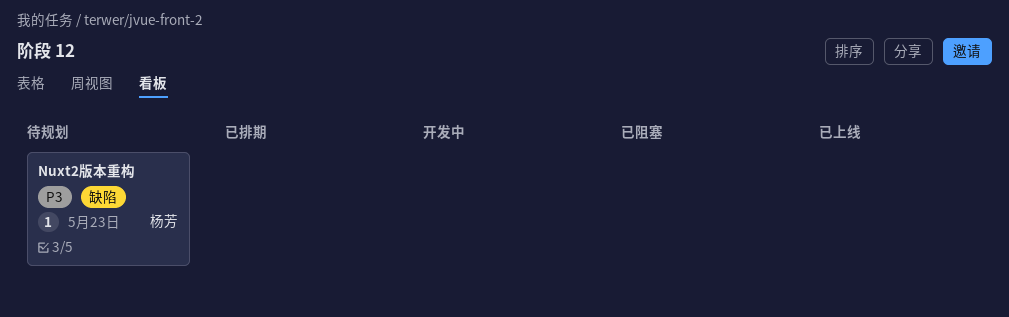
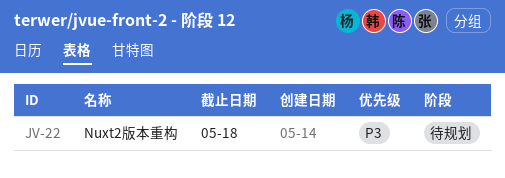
Nuxt2版本重构, due: May 23 -> May 18

